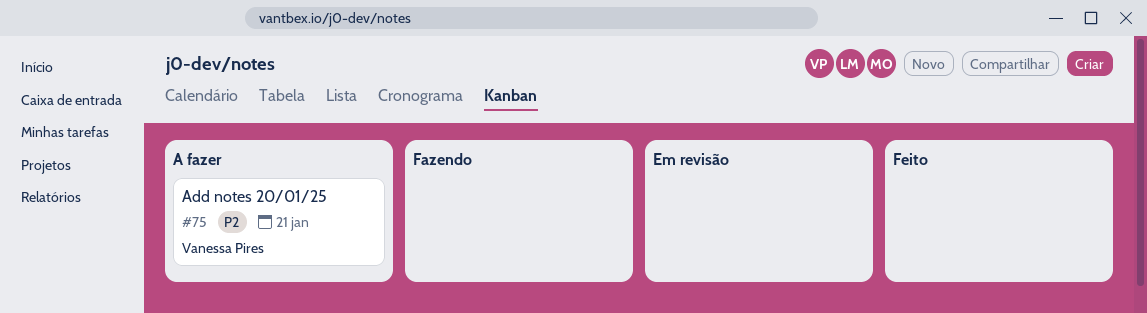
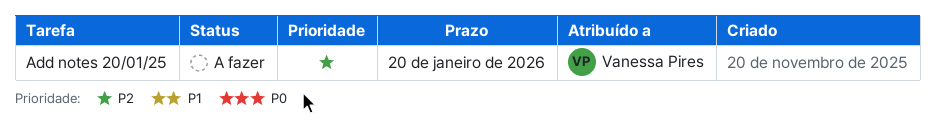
Add notes 20/01/25, due: Jan 21 -> Jan 20

